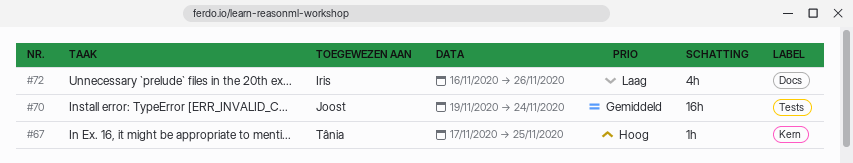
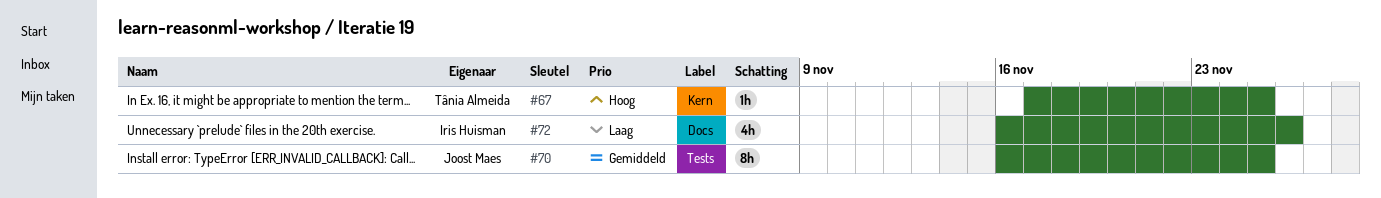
#70, estimate: 16h -> 8h
#70, start: Nov 19 -> Nov 16
#70, due: Nov 24 -> Nov 25

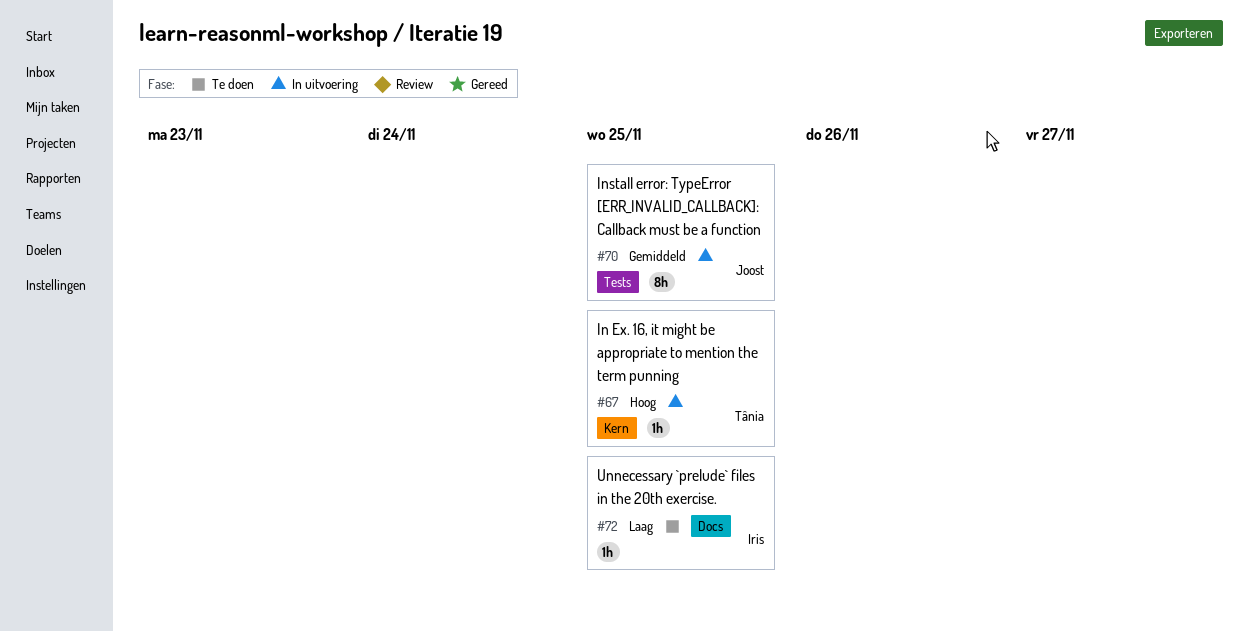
#72, estimate: 4h -> 1h
#72, due: Nov 26 -> Nov 25

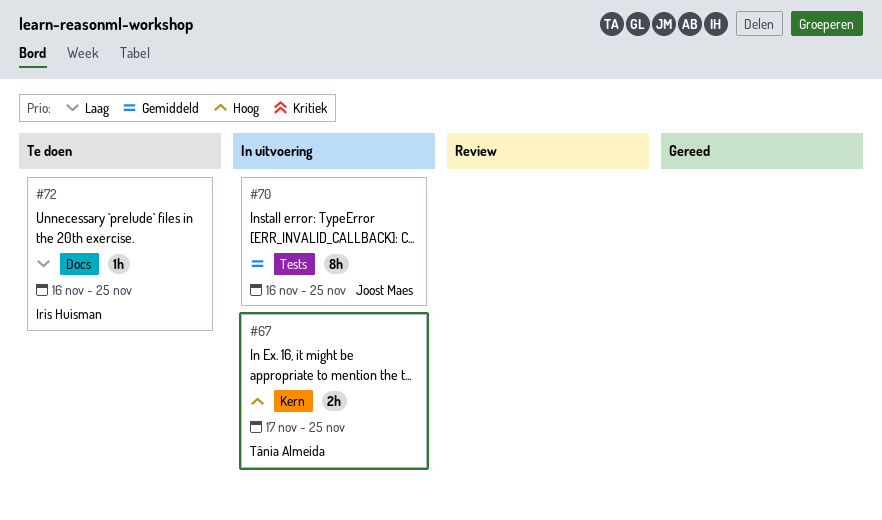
#67, estimate: 1h -> 2h

